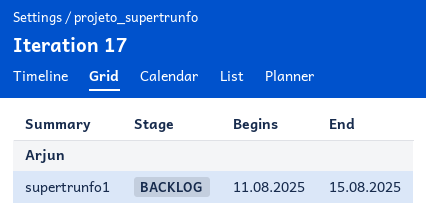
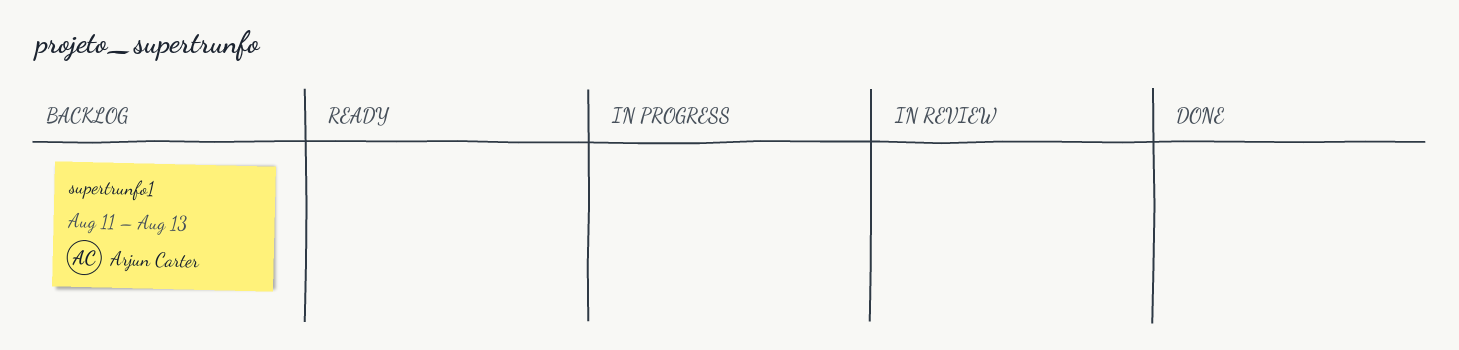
supertrunfo1, due: Aug 15 -> Aug 13

